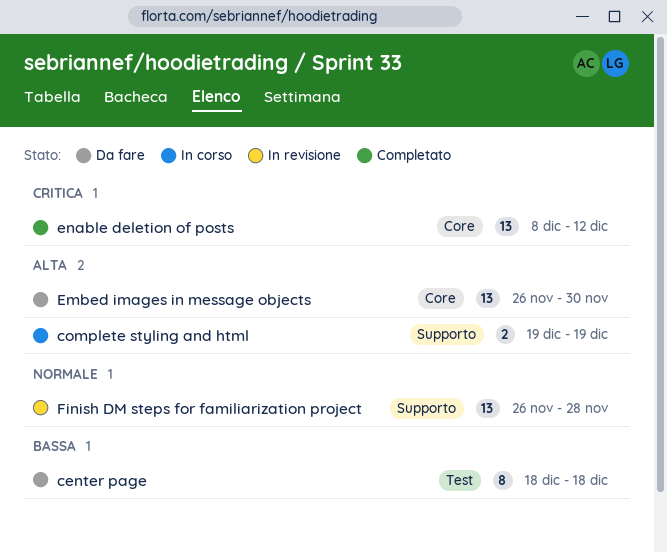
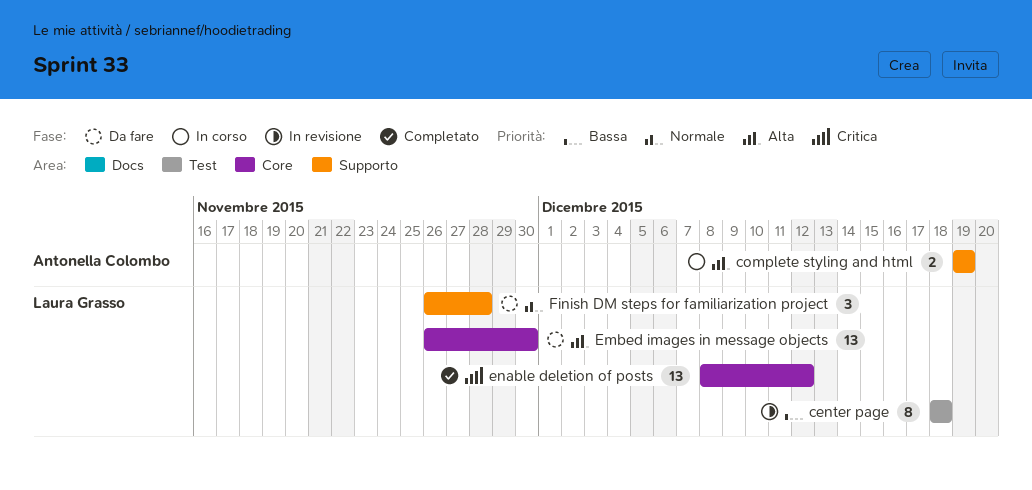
center page, status: Da fare -> In revisione
Finish DM steps for familiarization project, status: In revisione -> Da fare
Finish DM steps for familiarization project, estimate: 13 -> 3

